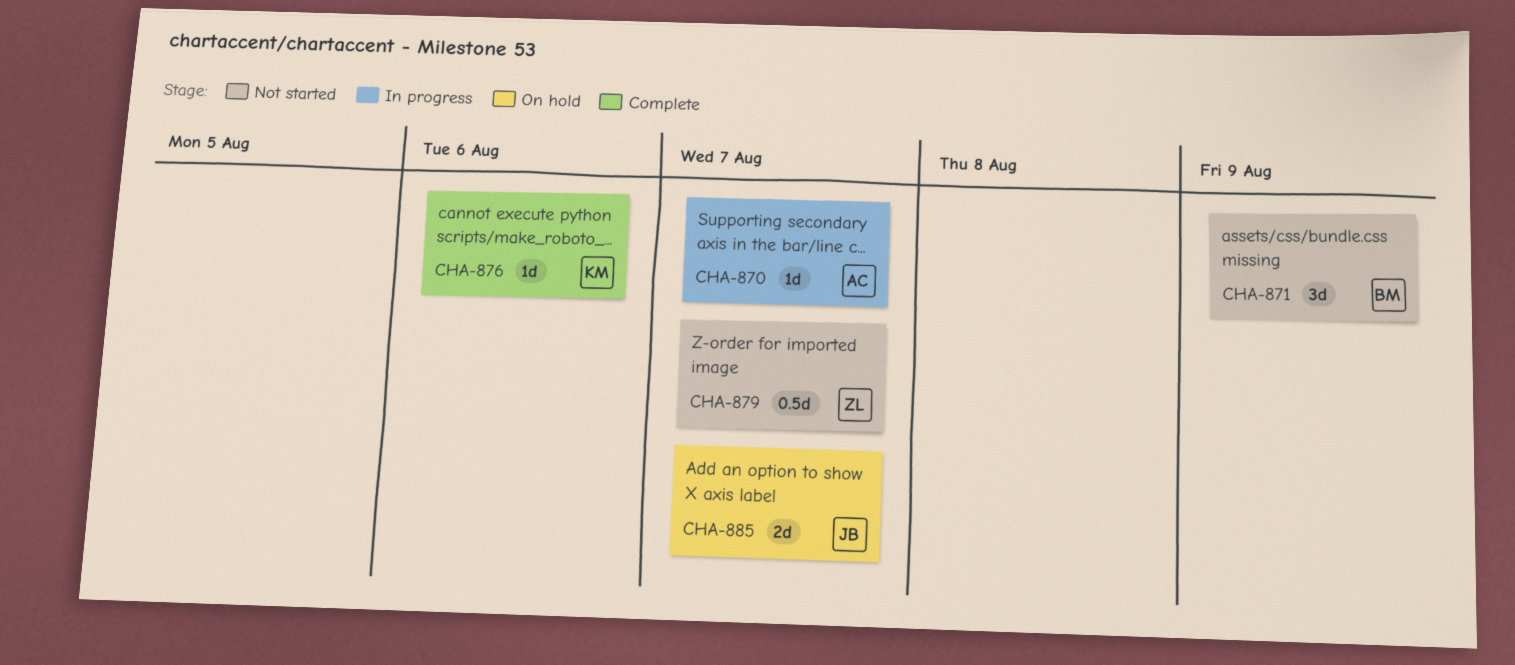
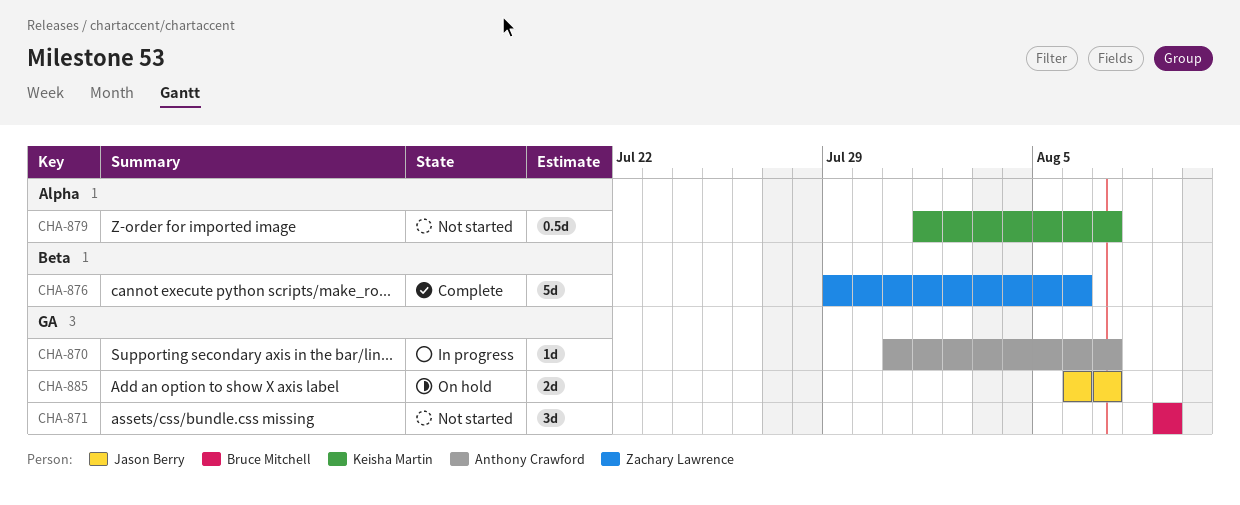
CHA-876, owner: Keisha Martin -> Zachary Lawrence
CHA-876, estimate: 1d -> 5d
CHA-879, owner: Zachary Lawrence -> Keisha Martin

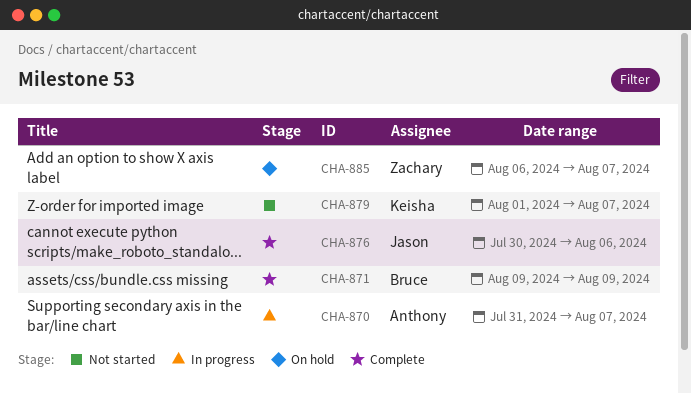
CHA-871, status: Not started -> Complete
CHA-876, owner: Zachary Lawrence -> Jason Berry
CHA-876, start: Jul 29 -> Jul 30
CHA-885, owner: Jason Berry -> Zachary Lawrence

